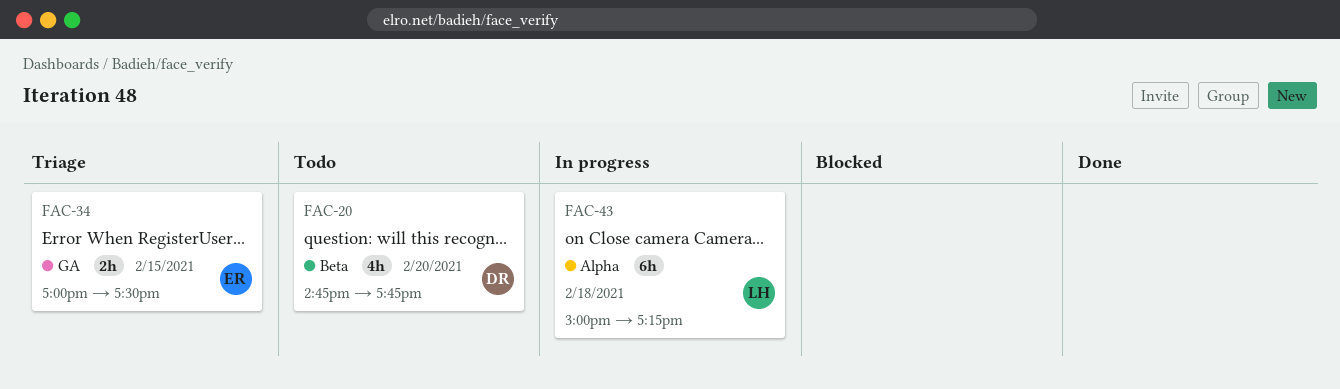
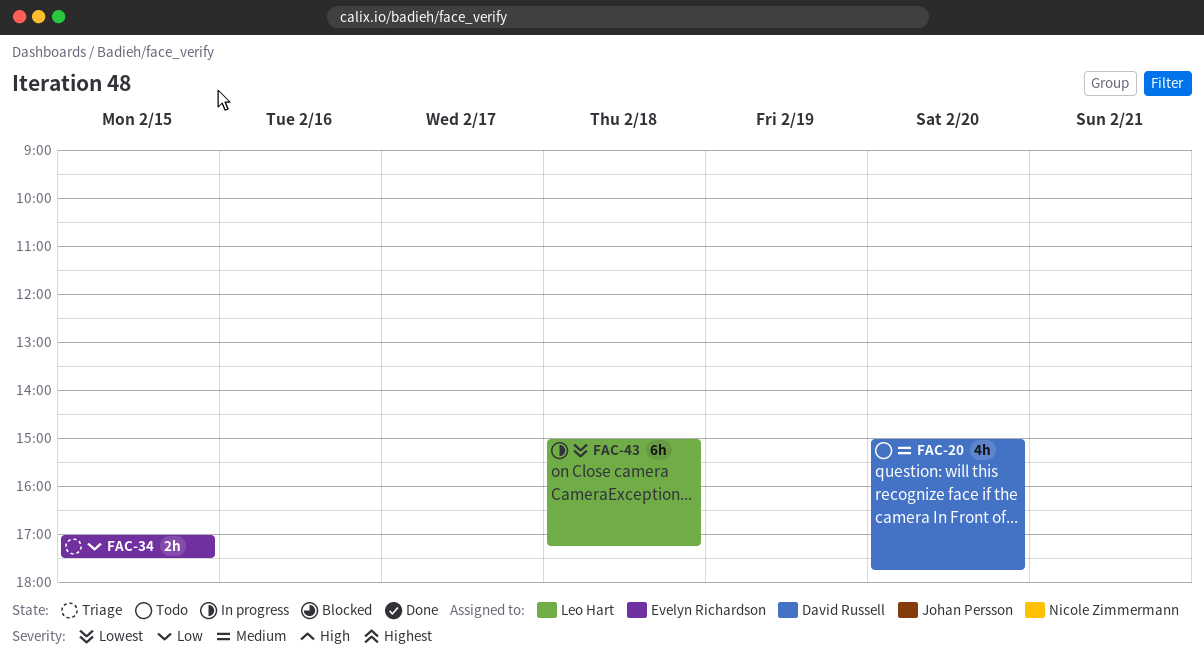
FAC-20, begins: 14:45 -> 15:00

